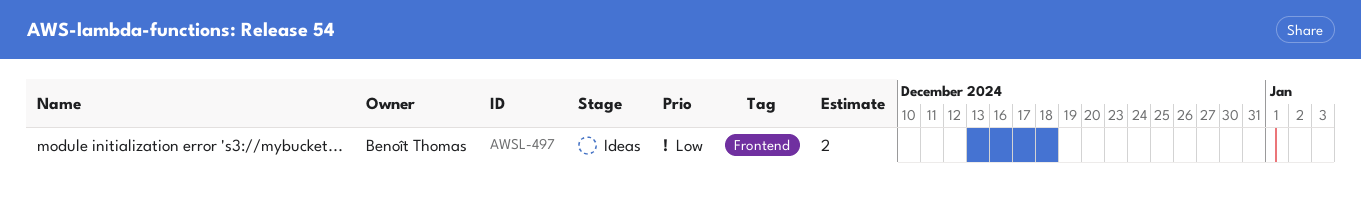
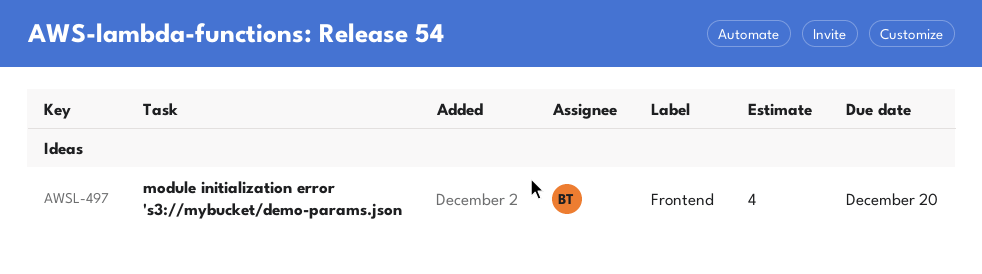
AWSL-497, estimate: 2 -> 4
AWSL-497, due: Dec 18 -> Dec 20

